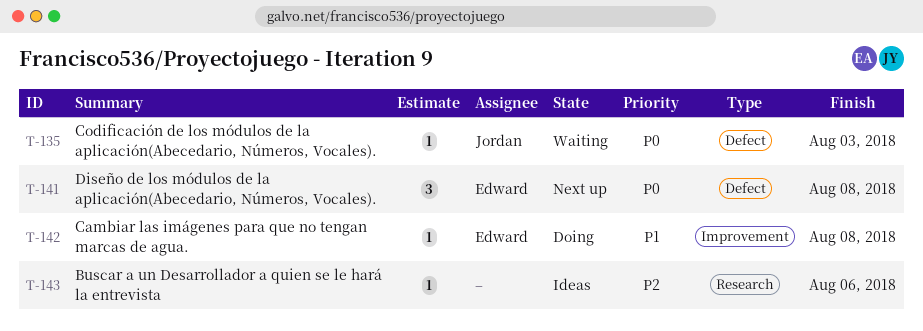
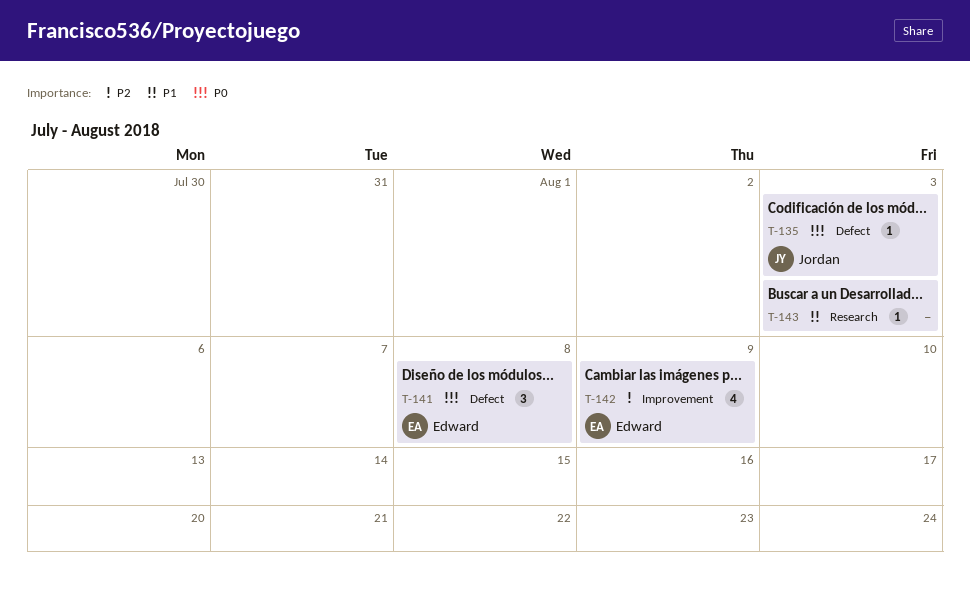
T-142, priority: P1 -> P2
T-142, estimate: 1 -> 4
T-142, due: Aug 8 -> Aug 9
T-143, priority: P2 -> P1
T-143, due: Aug 6 -> Aug 3

